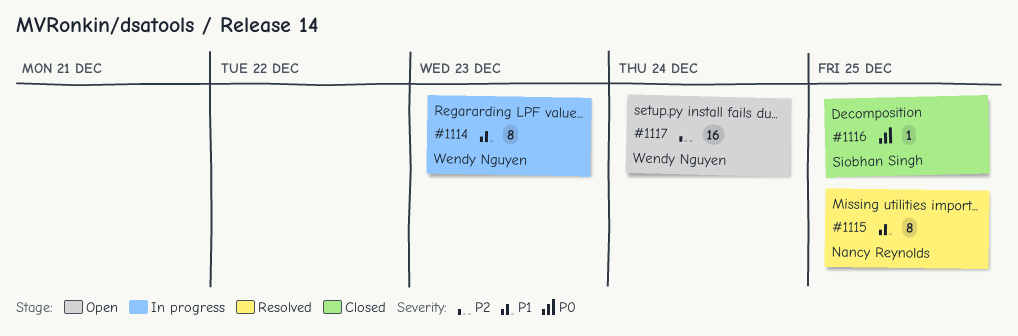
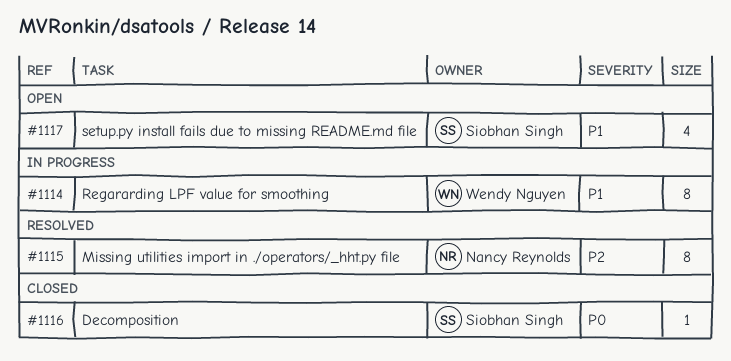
#1115, priority: P1 -> P2
#1117, owner: Wendy Nguyen -> Siobhan Singh
#1117, priority: P2 -> P1
#1117, estimate: 16 -> 4

